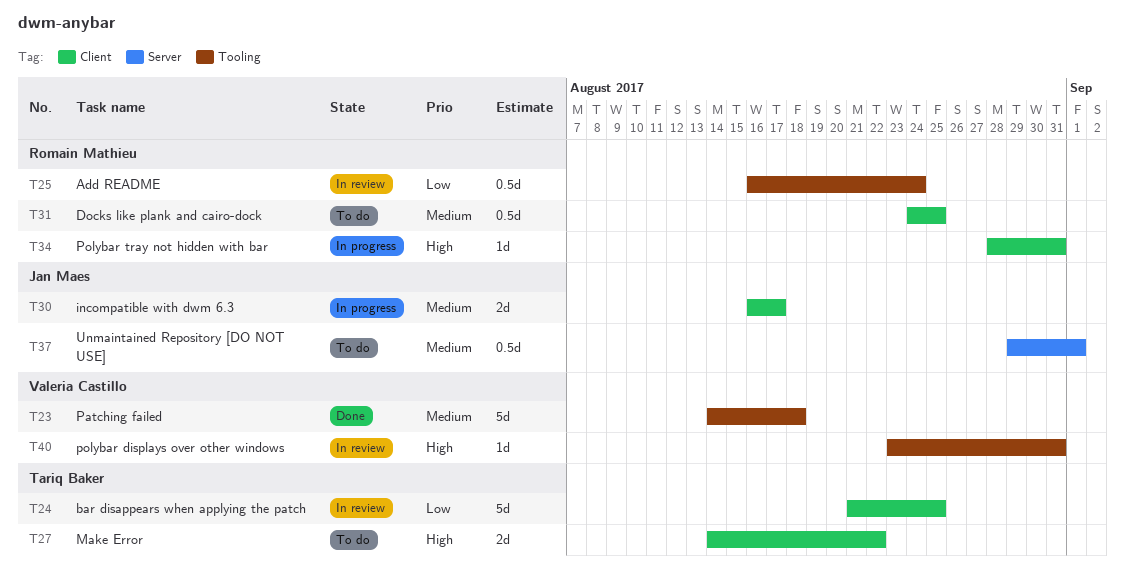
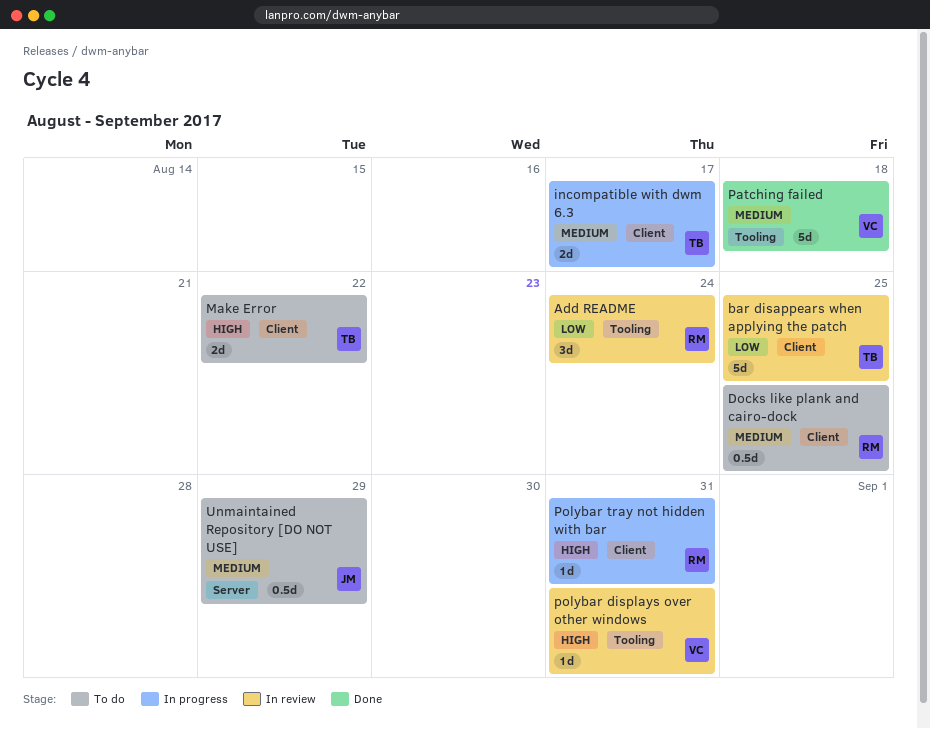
Add README, estimate: 0.5d -> 3d
incompatible with dwm 6.3, owner: Jan Maes -> Tariq Baker
Unmaintained Repository [DO NOT USE], due: Sep 1 -> Aug 29

